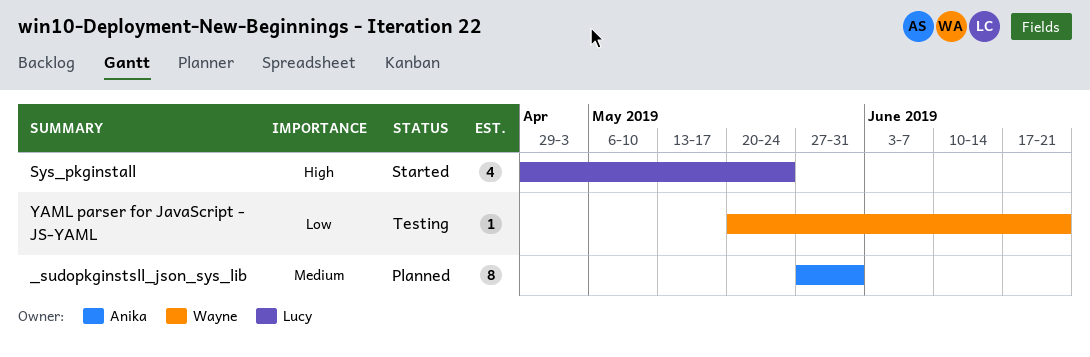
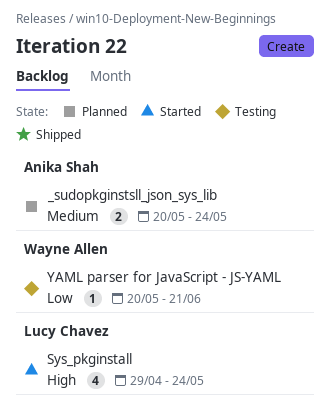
_sudopkginstsll_json_sys_lib, estimate: 8 -> 2
_sudopkginstsll_json_sys_lib, start: May 27 -> May 20
_sudopkginstsll_json_sys_lib, due: May 31 -> May 24

